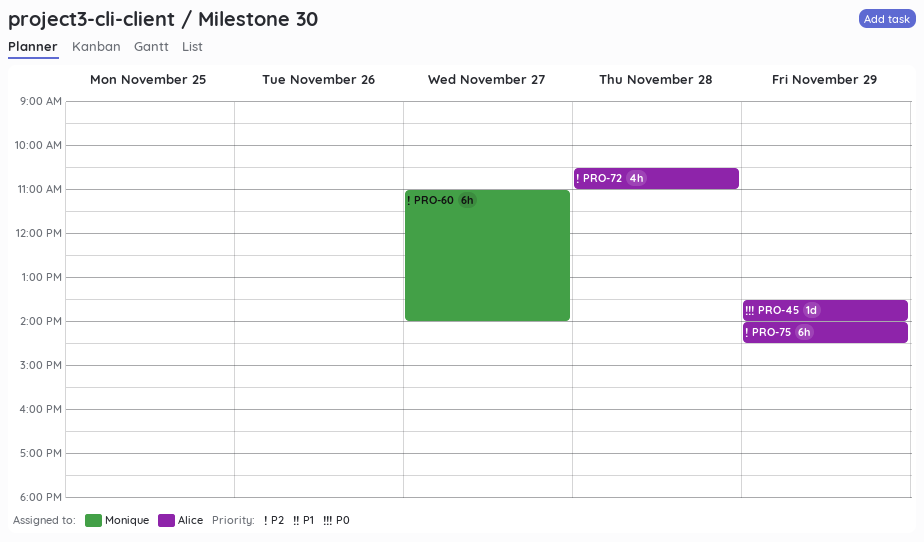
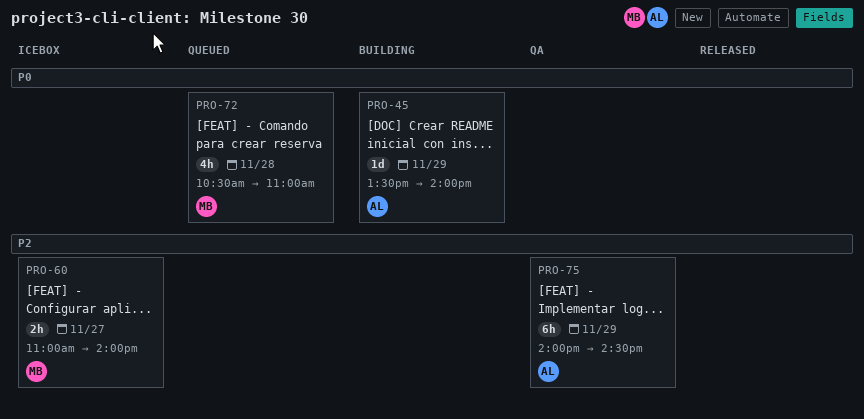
PRO-60, estimate: 6h -> 2h
PRO-72, owner: Alice -> Monique
PRO-72, priority: P2 -> P0

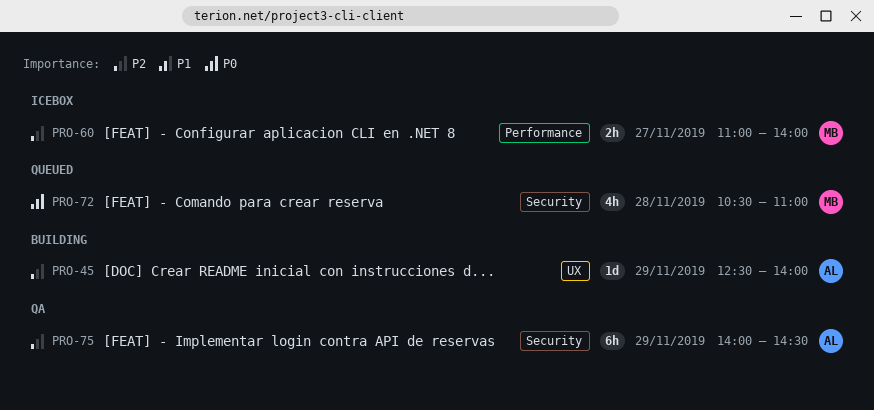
PRO-45, priority: P0 -> P2
PRO-45, begins: 13:30 -> 12:30

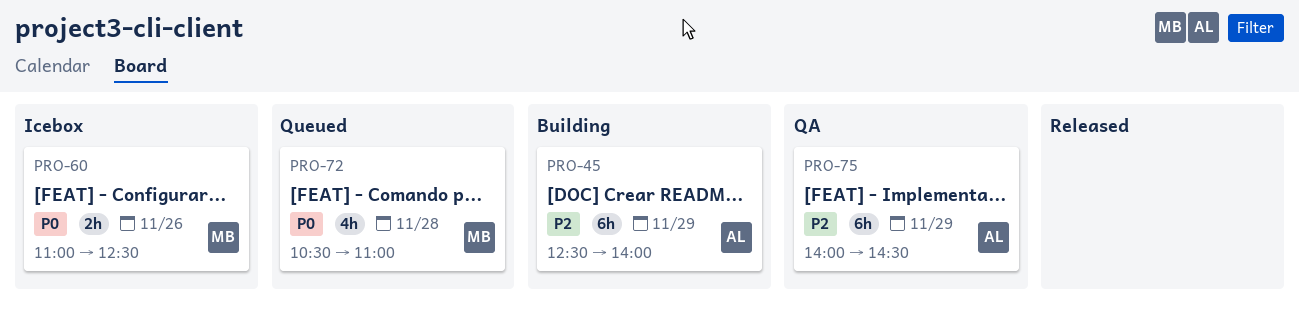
PRO-45, estimate: 1d -> 6h
PRO-60, priority: P2 -> P0
PRO-60, day: Nov 27 -> Nov 26
PRO-60, ends: 14:00 -> 12:30

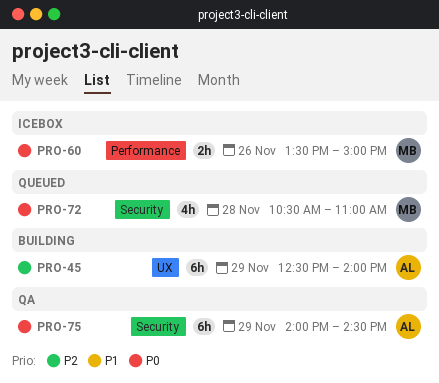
PRO-60, begins: 11:00 -> 13:30
PRO-60, ends: 12:30 -> 15:00
PRO-75, priority: P2 -> P0

